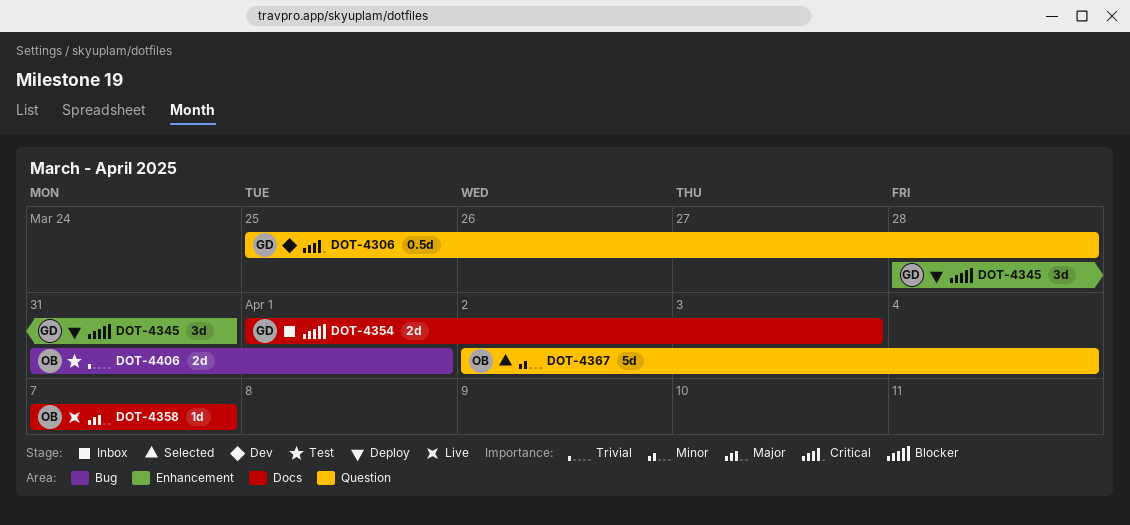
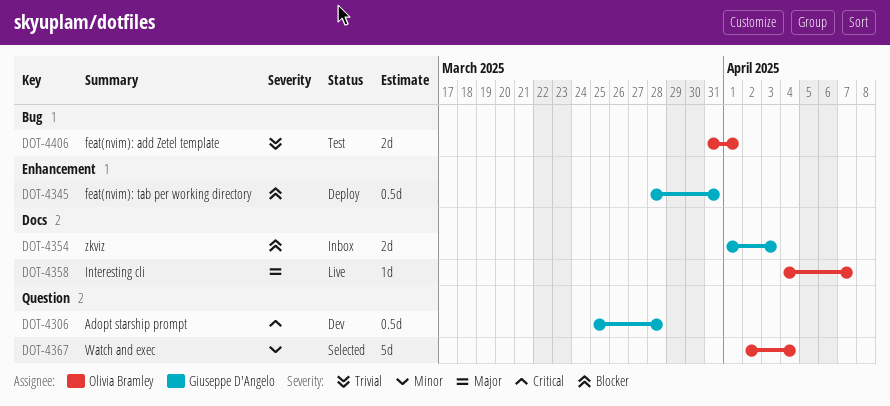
DOT-4345, estimate: 3d -> 0.5d
DOT-4358, start: Apr 7 -> Apr 4

